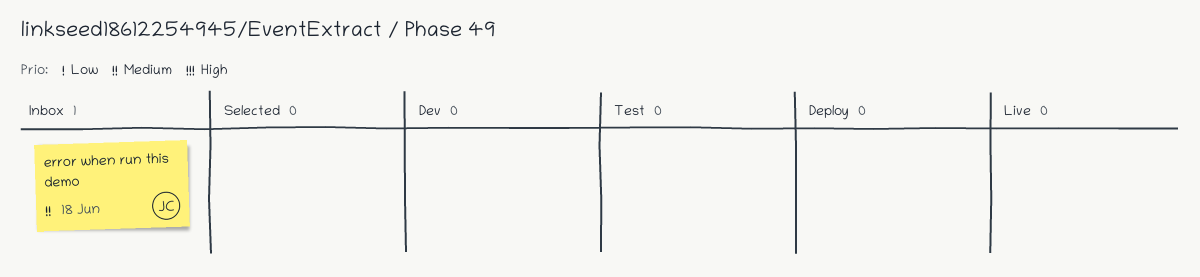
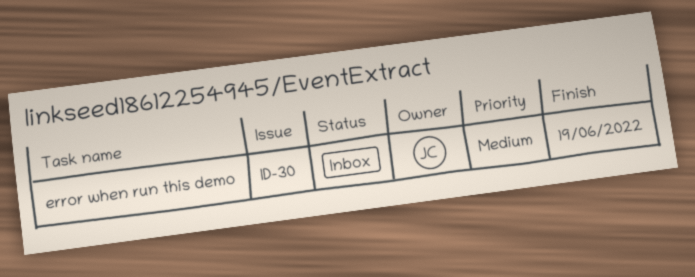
error when run this demo, due: Jun 18 -> Jun 19

